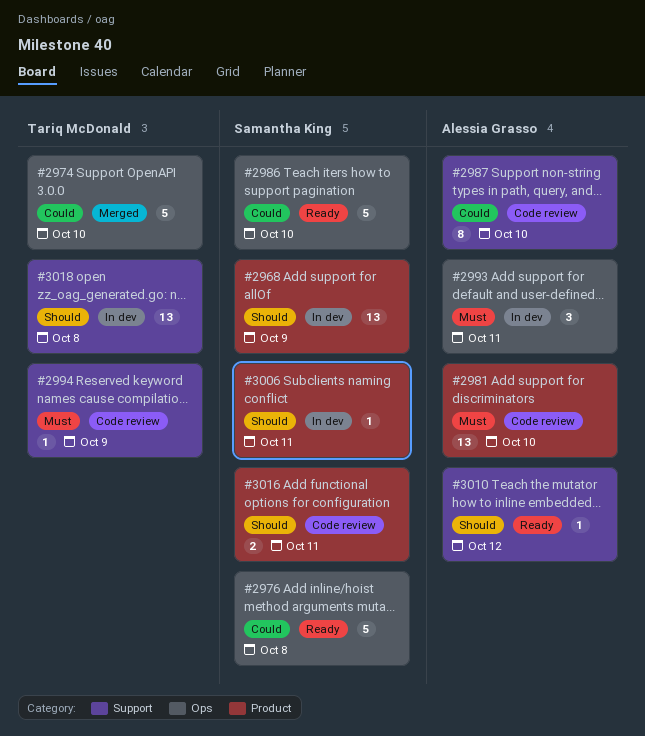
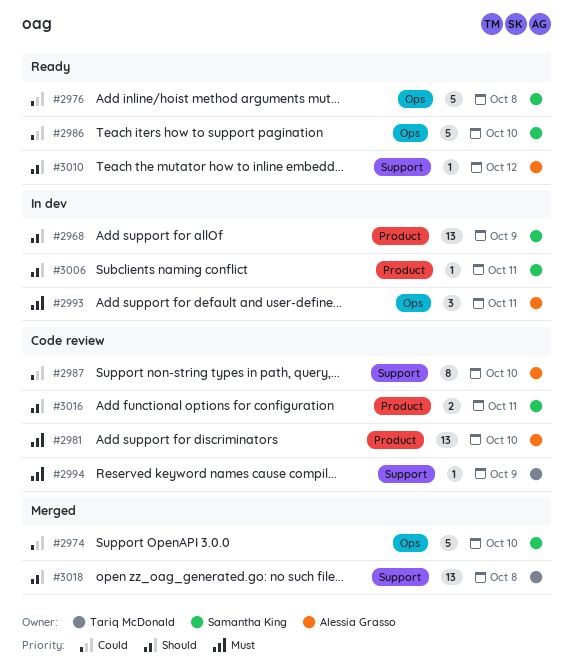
#2974, owner: Tariq McDonald -> Samantha King
#3018, status: In dev -> Merged

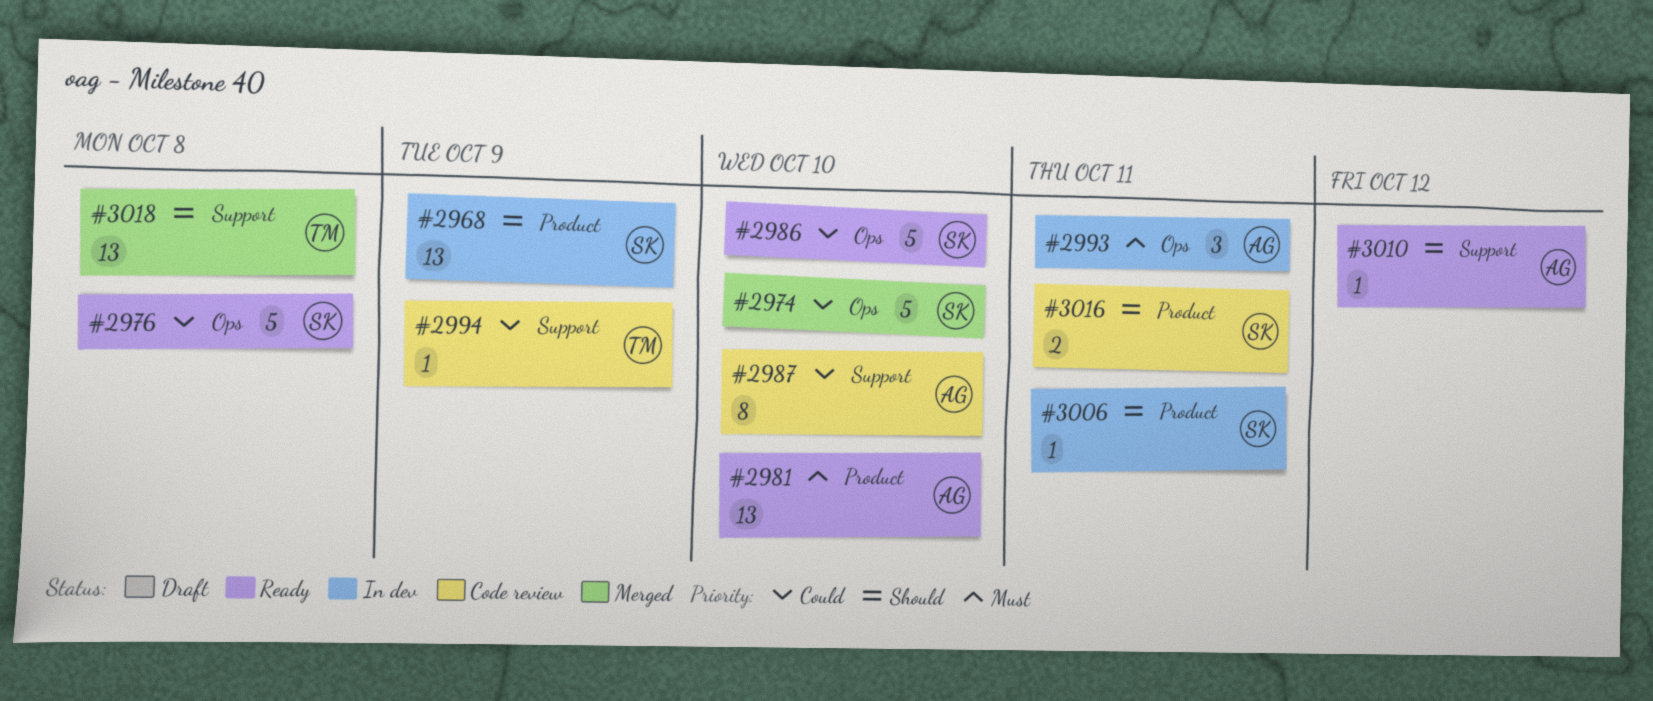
#2981, status: Code review -> Ready
#2994, priority: Must -> Could

